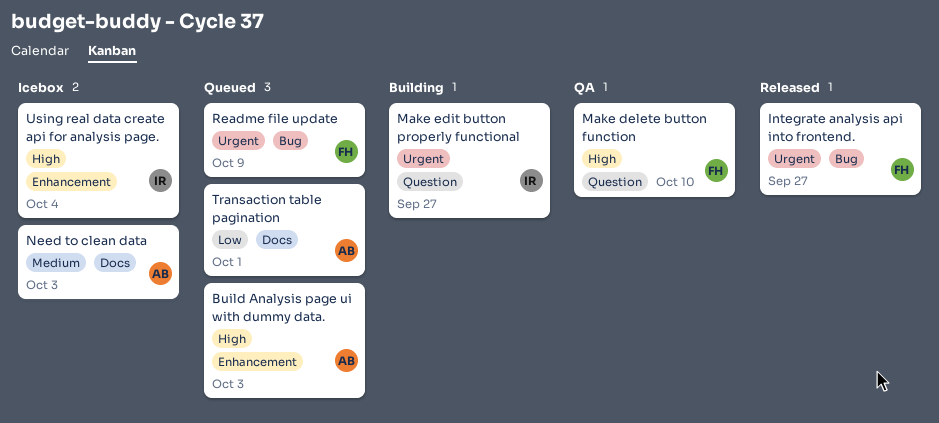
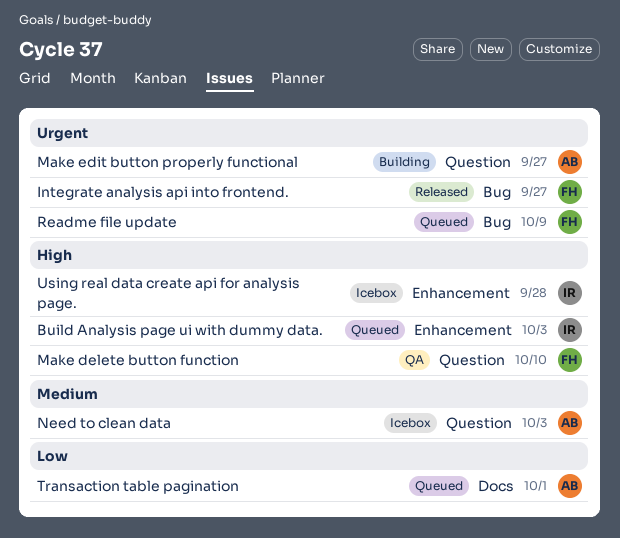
Build Analysis page ui with dummy data., owner: AB -> IR
Make edit button properly functional, owner: IR -> AB
Need to clean data, label: Docs -> Question
Using real data create api for analysis page., due: Oct 4 -> Sep 28

